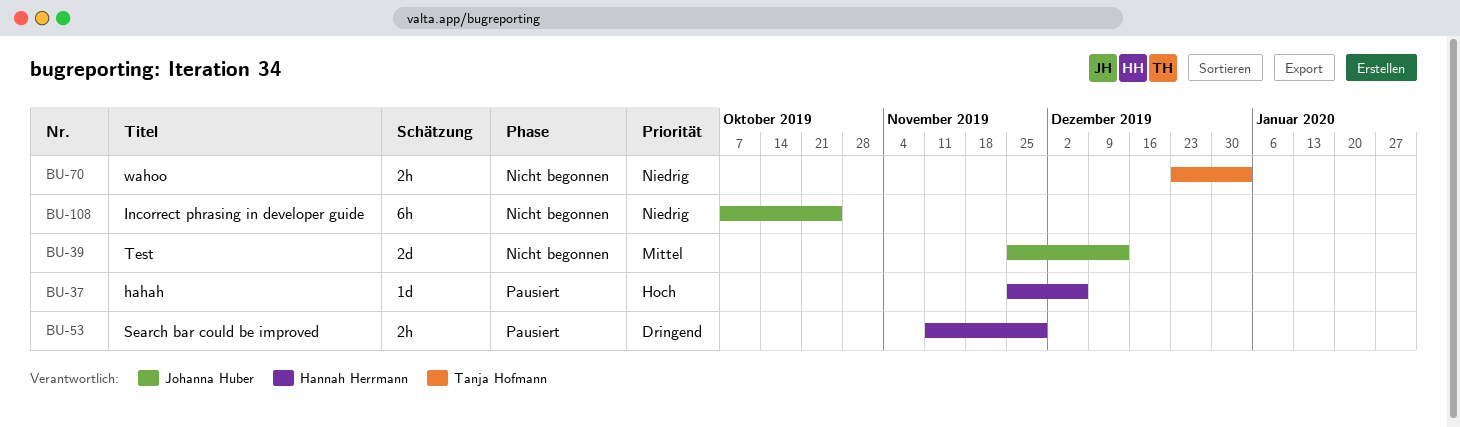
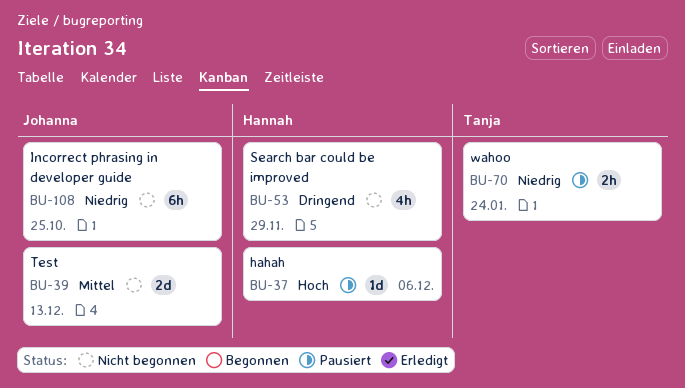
BU-53, status: Pausiert -> Nicht begonnen
BU-53, estimate: 2h -> 4h
BU-70, status: Nicht begonnen -> Pausiert
BU-70, due: Jan 3 -> Jan 24

